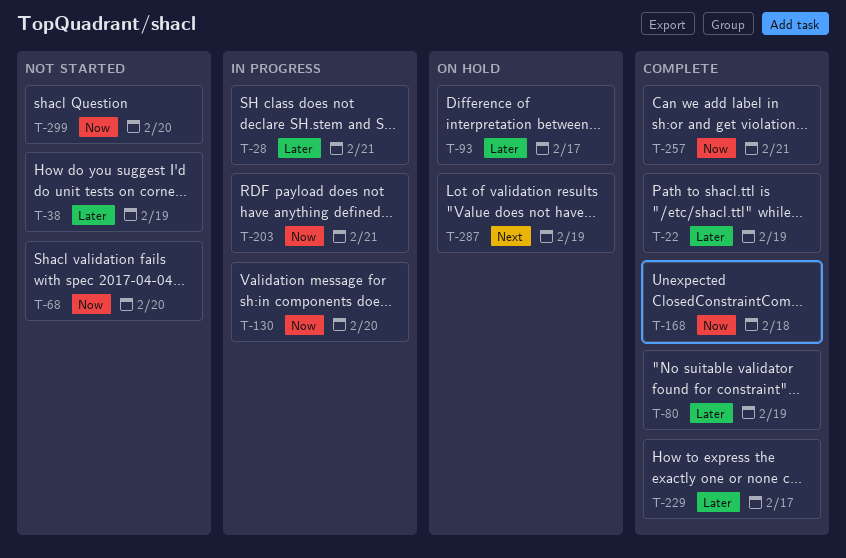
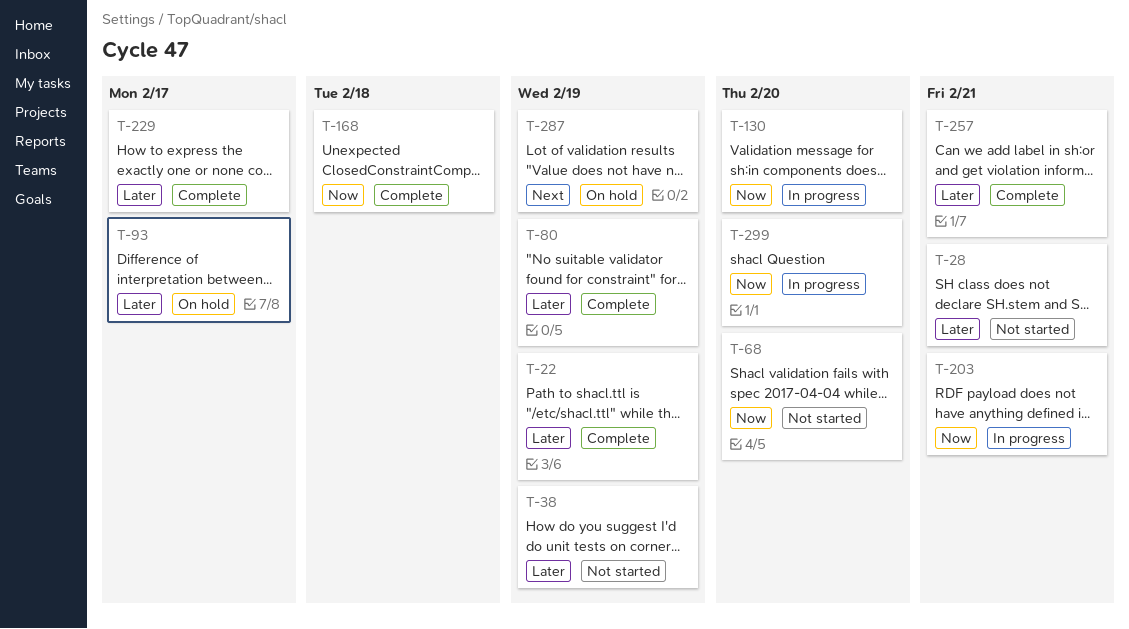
T-28, status: In progress -> Not started
T-257, priority: Now -> Later
T-299, status: Not started -> In progress

